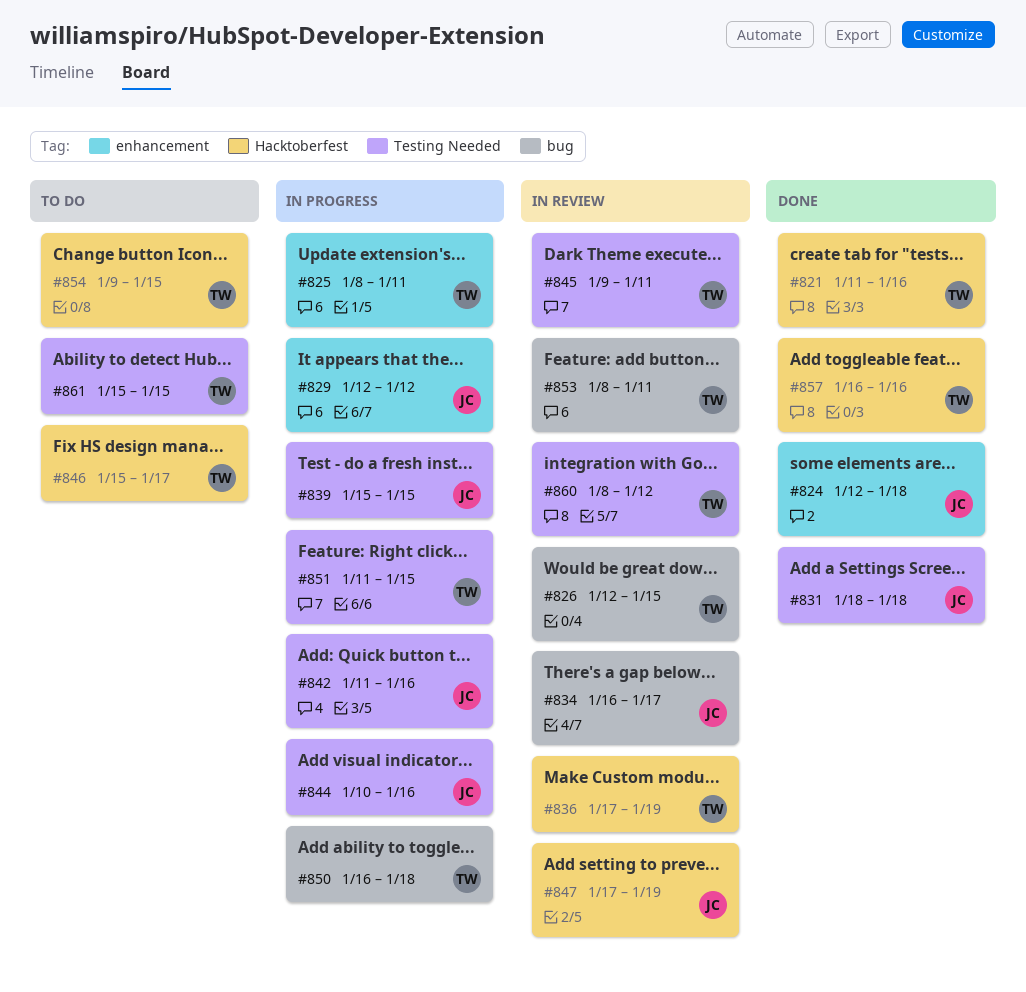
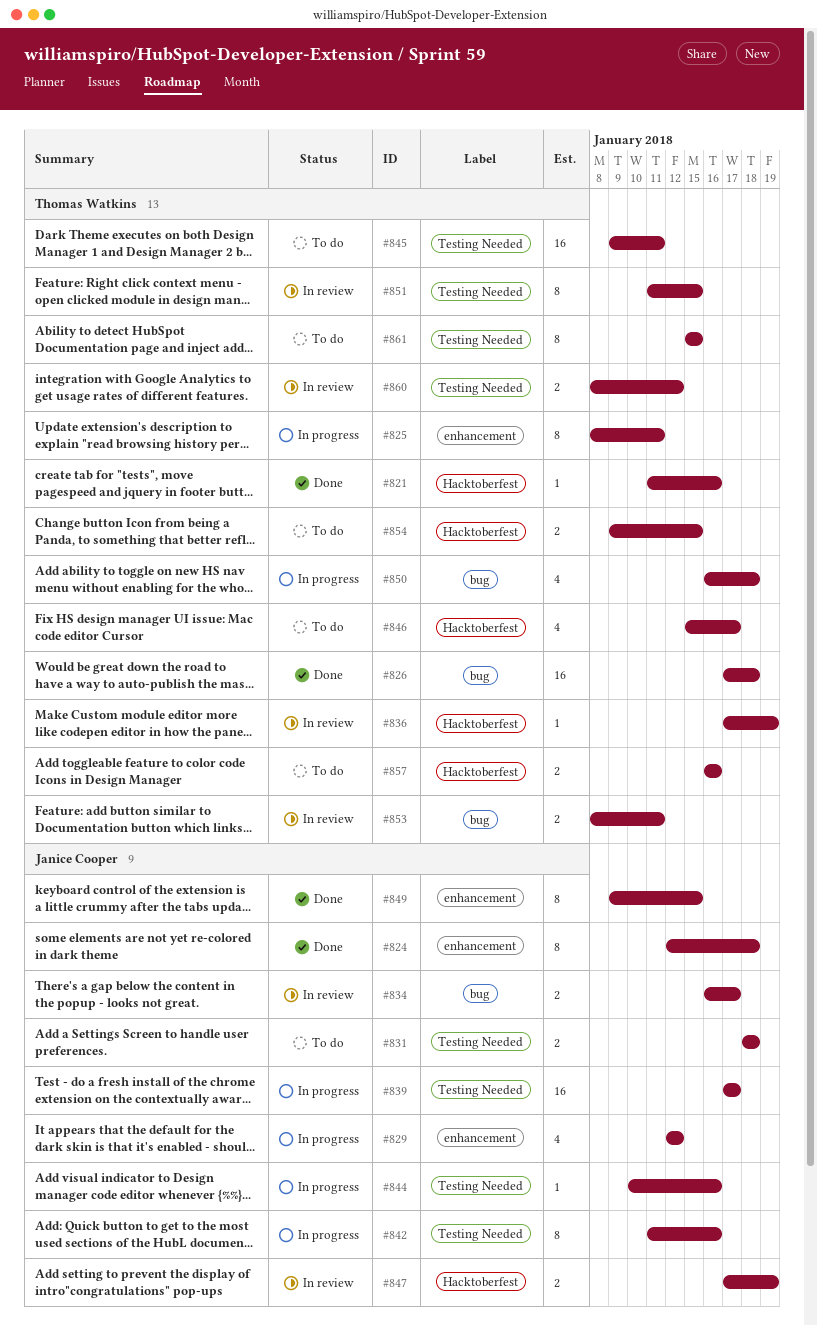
#826, status: In review -> Done
#826, start: Jan 12 -> Jan 17
#826, due: Jan 15 -> Jan 18
#831, status: Done -> To do
#839, start: Jan 15 -> Jan 17
#839, due: Jan 15 -> Jan 17
#845, status: In review -> To do
#849: none -> present
#851, status: In progress -> In review
#857, status: Done -> To do

